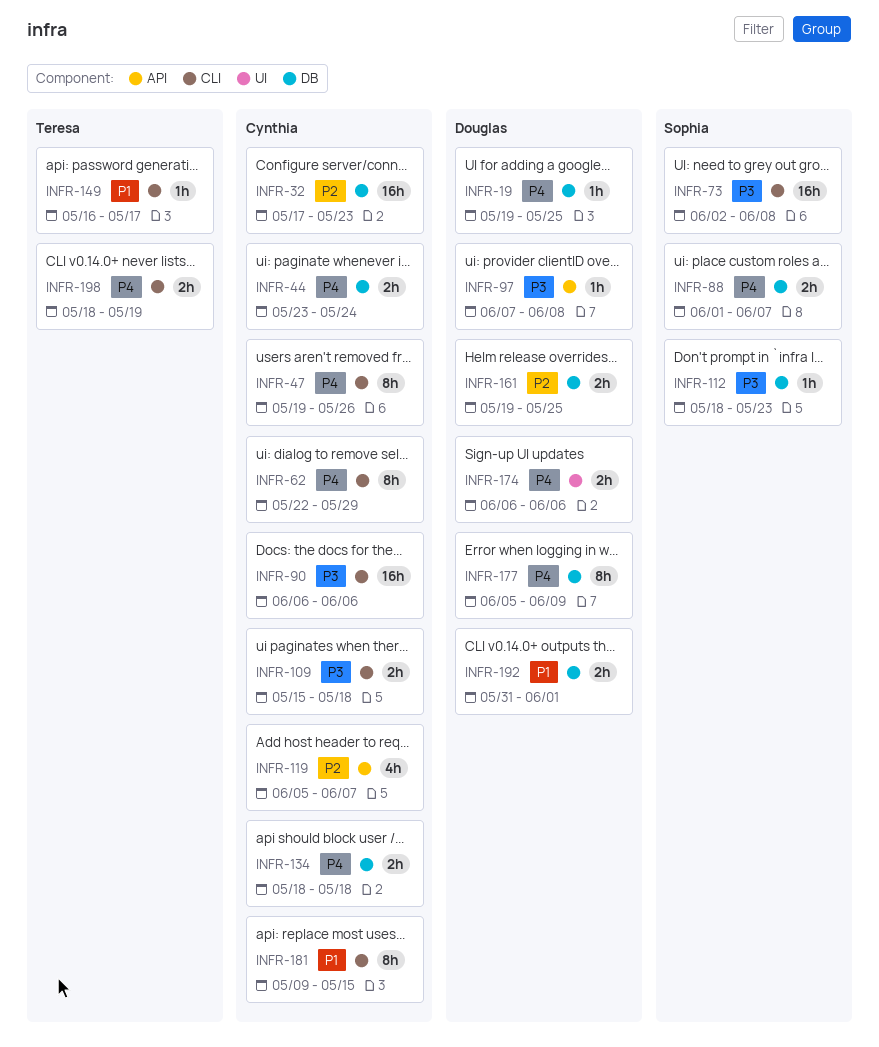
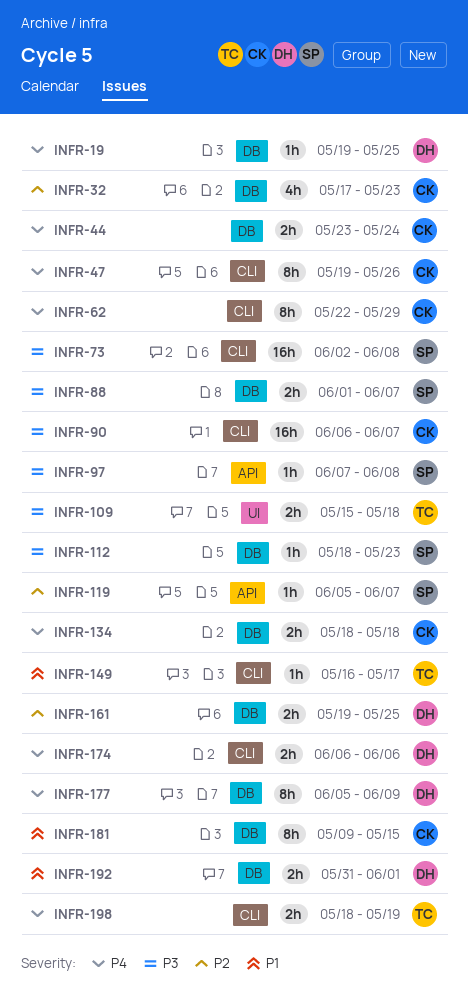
INFR-32, estimate: 16h -> 4h
INFR-88, priority: P4 -> P3
INFR-90, due: Jun 6 -> Jun 7
INFR-97, owner: Douglas -> Sophia
INFR-109, owner: Cynthia -> Teresa
INFR-109, label: CLI -> UI
INFR-119, owner: Cynthia -> Sophia
INFR-119, estimate: 4h -> 1h
INFR-174, label: UI -> CLI
INFR-181, label: CLI -> DB

